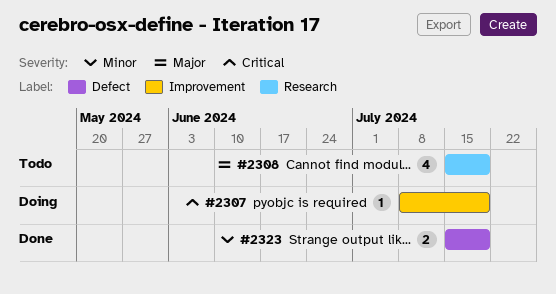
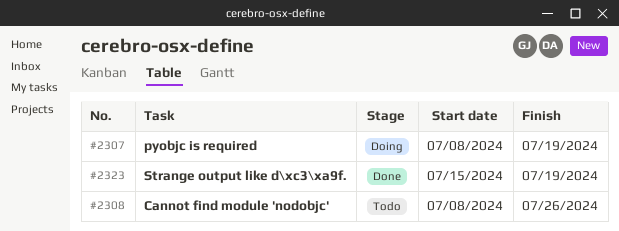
#2308, start: Jul 15 -> Jul 8
#2308, due: Jul 19 -> Jul 26

